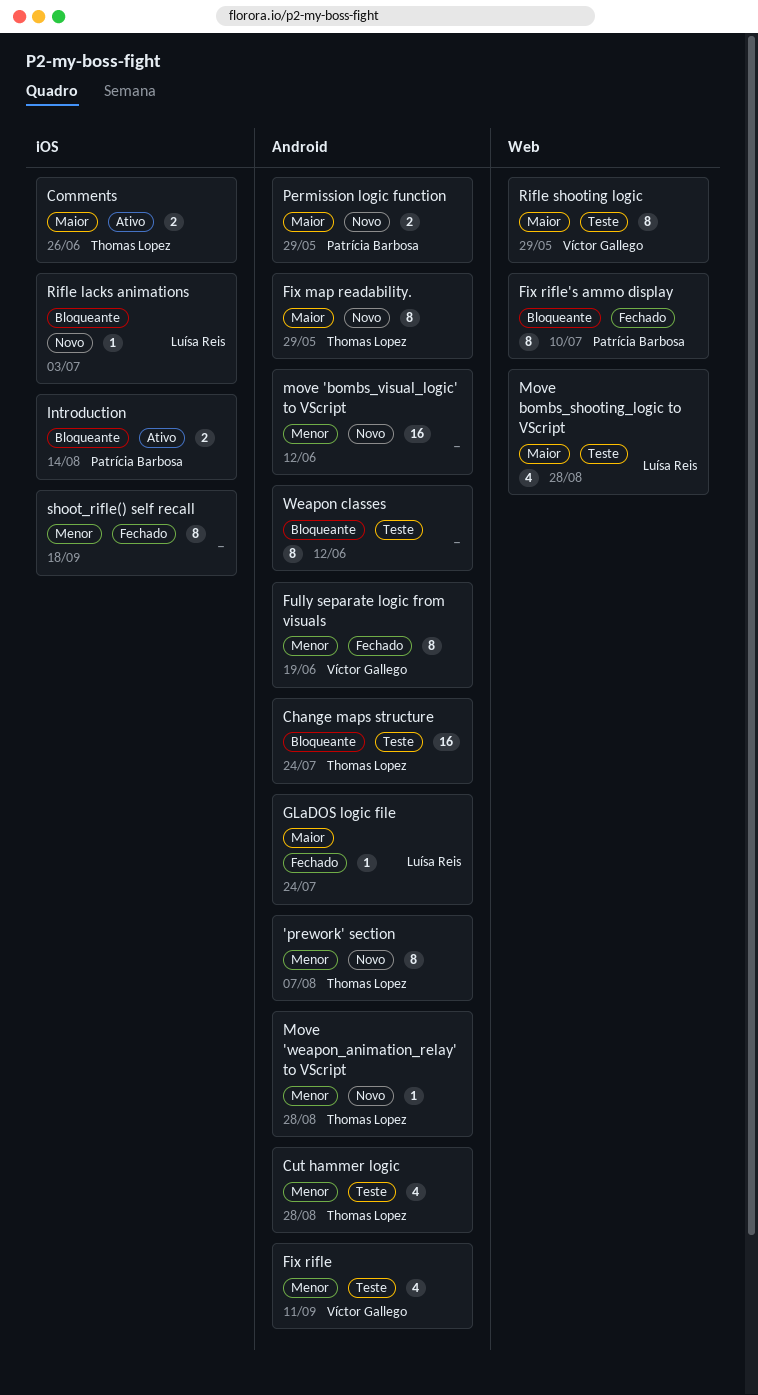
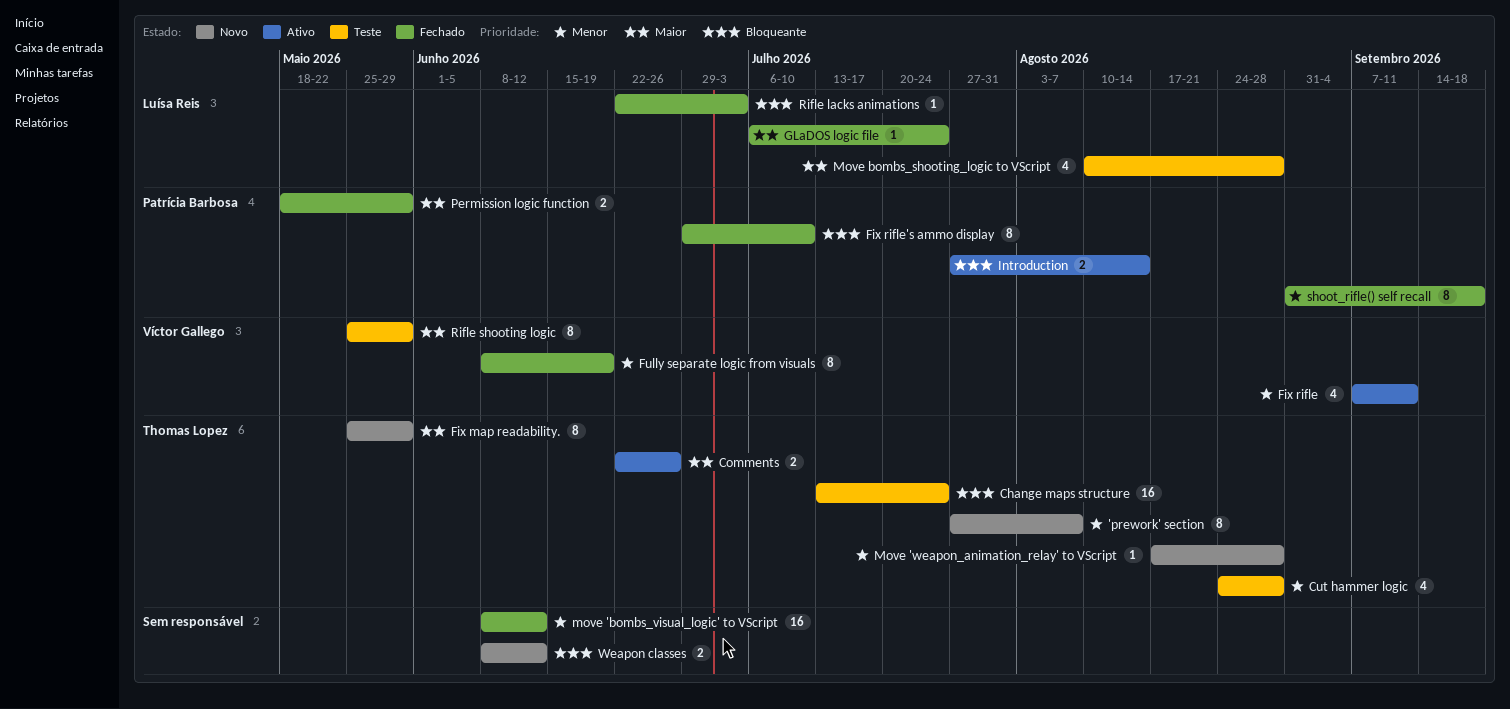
Fix rifle, status: Teste -> Ativo
move 'bombs_visual_logic' to VScript, status: Novo -> Fechado
Permission logic function, status: Novo -> Fechado
Rifle lacks animations, status: Novo -> Fechado
shoot_rifle() self recall, owner: none -> Patrícia Barbosa
Weapon classes, status: Teste -> Novo
Weapon classes, estimate: 8 -> 2

